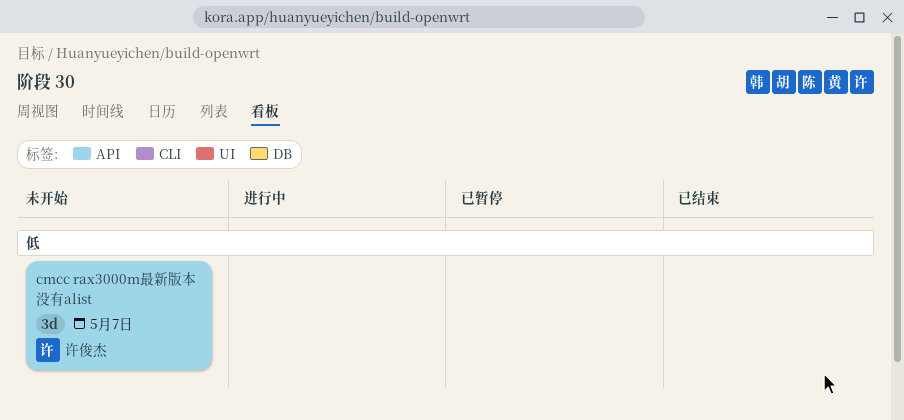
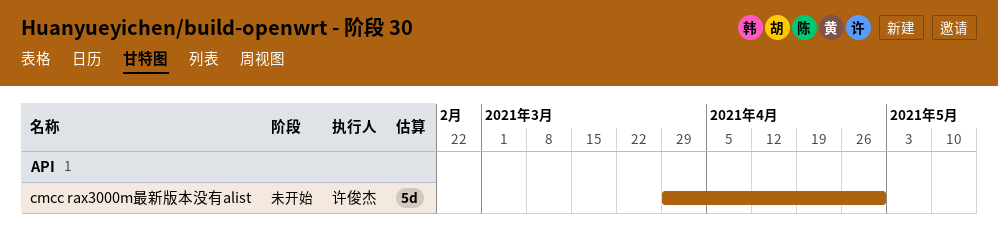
cmcc rax3000m最新版本没有alist, estimate: 3d -> 5d
cmcc rax3000m最新版本没有alist, due: May 7 -> Apr 30

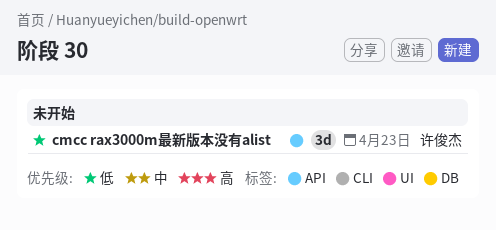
cmcc rax3000m最新版本没有alist, estimate: 5d -> 3d
cmcc rax3000m最新版本没有alist, due: Apr 30 -> Apr 23

